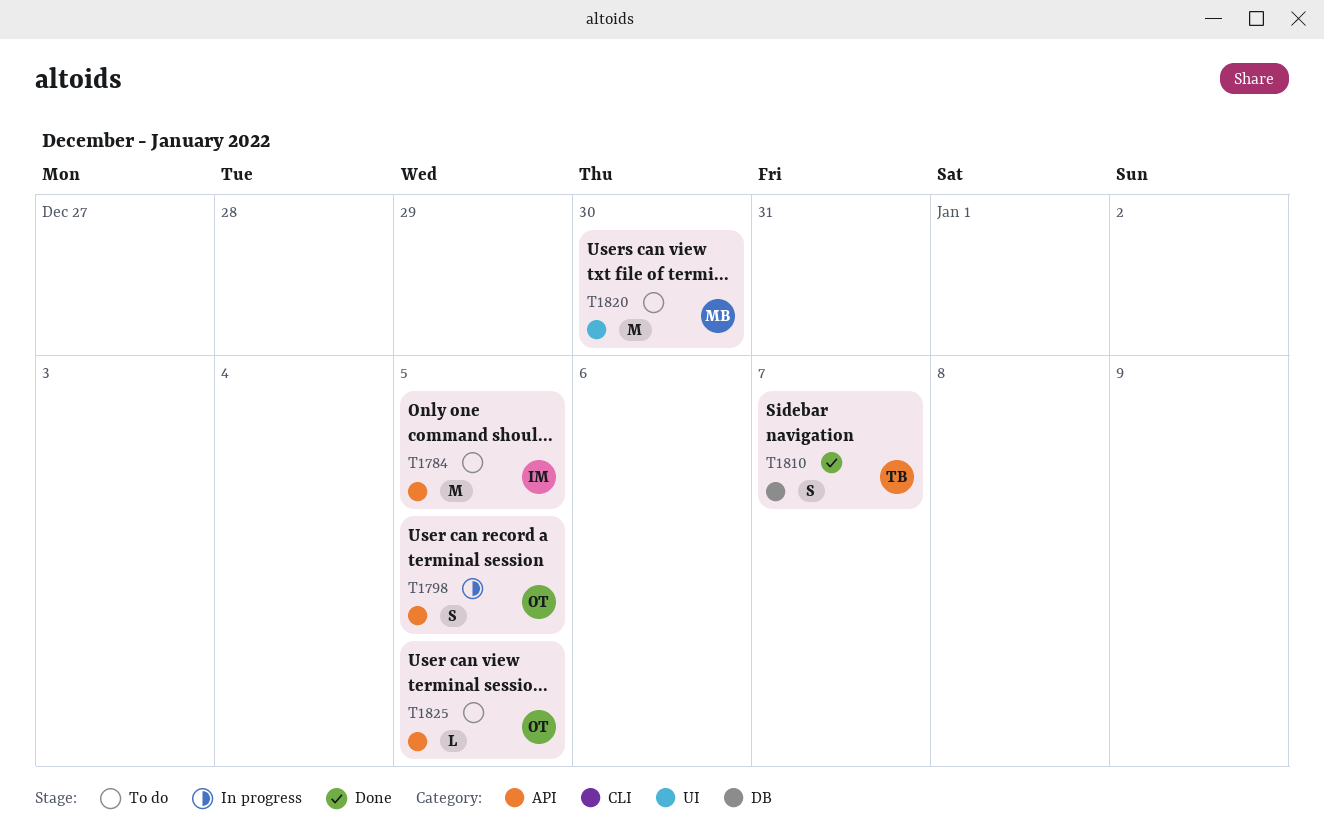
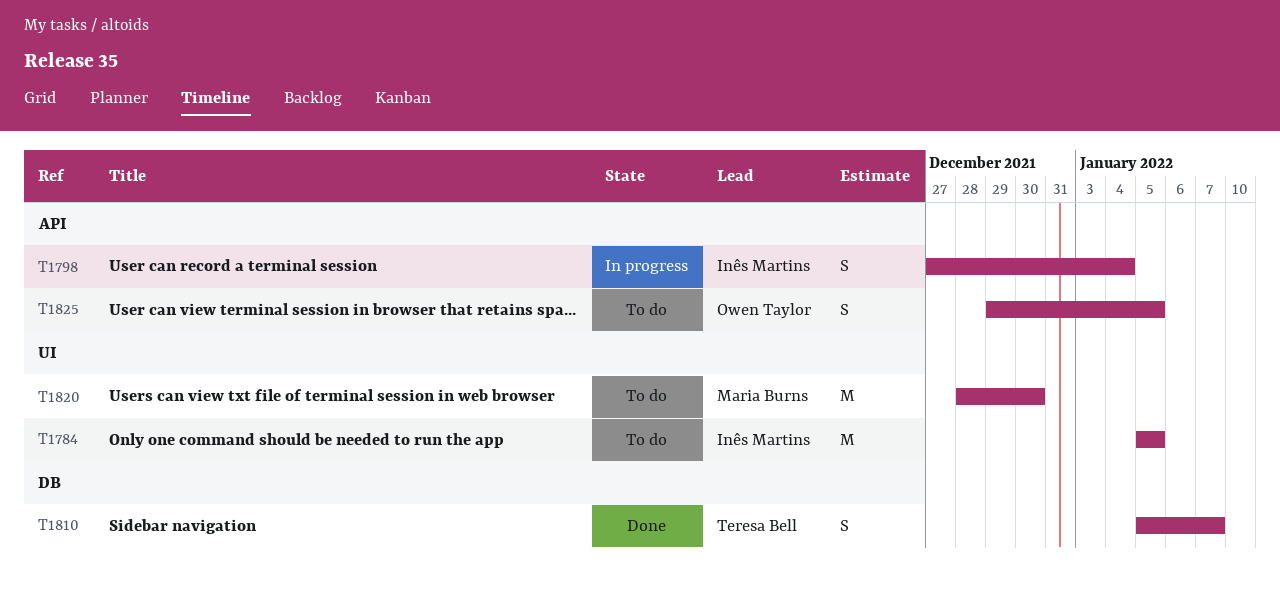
T1784, label: API -> UI
T1798, owner: Owen Taylor -> Inês Martins
T1798, due: Jan 5 -> Jan 4
T1825, estimate: L -> S

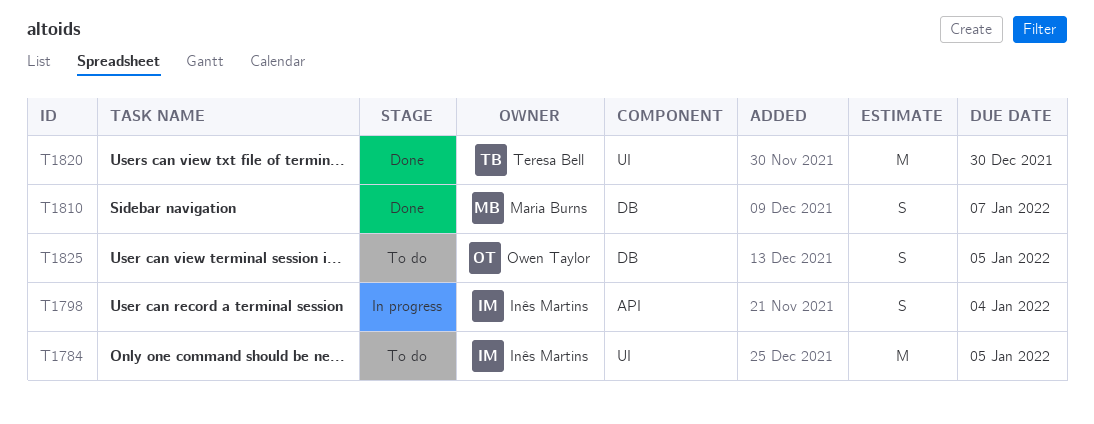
T1810, owner: Teresa Bell -> Maria Burns
T1820, status: To do -> Done
T1820, owner: Maria Burns -> Teresa Bell
T1825, label: API -> DB

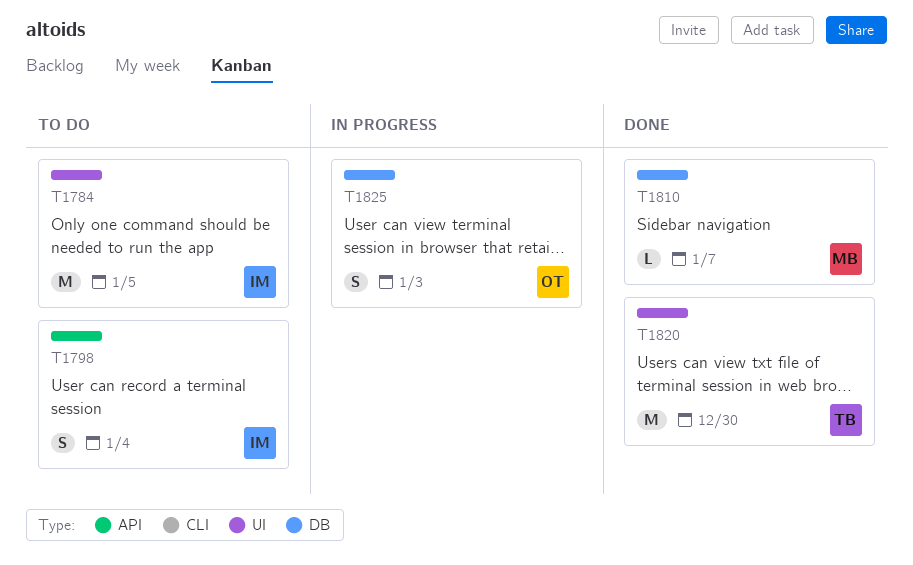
T1798, status: In progress -> To do
T1810, estimate: S -> L
T1825, status: To do -> In progress
T1825, due: Jan 5 -> Jan 3

